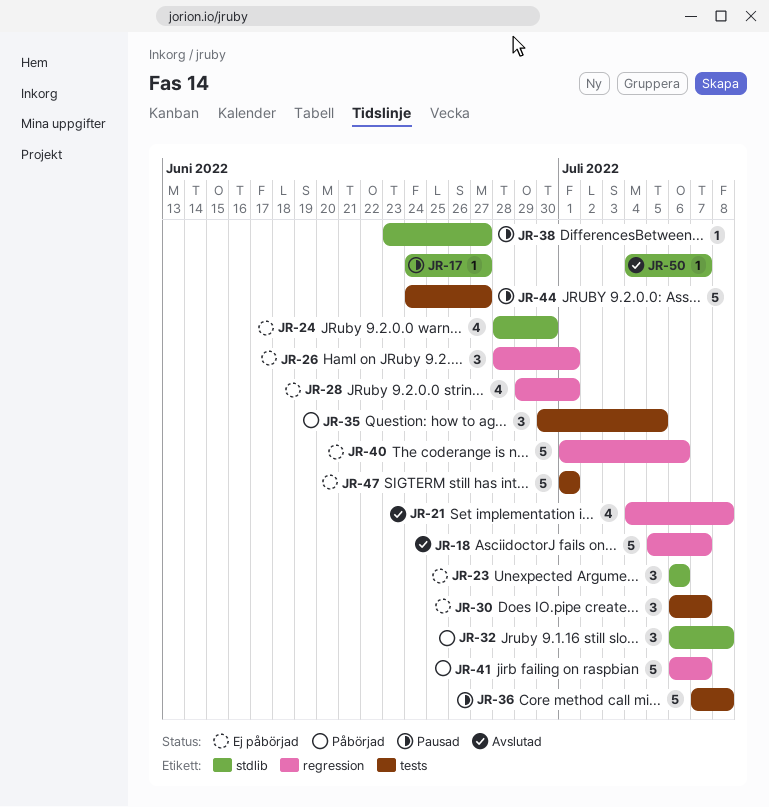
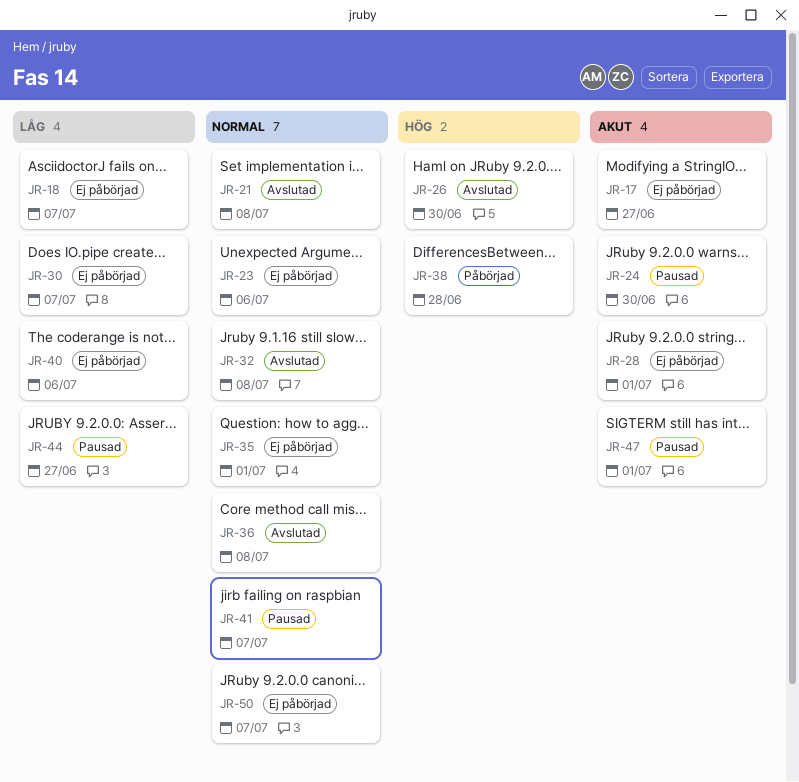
JR-17, status: Pausad -> Ej påbörjad
JR-18, status: Avslutad -> Ej påbörjad
JR-24, status: Ej påbörjad -> Pausad
JR-26, status: Ej påbörjad -> Avslutad
JR-26, due: Jul 1 -> Jun 30
JR-32, status: Påbörjad -> Avslutad
JR-35, status: Påbörjad -> Ej påbörjad
JR-35, due: Jul 5 -> Jul 1
JR-36, status: Pausad -> Avslutad
JR-38, status: Pausad -> Påbörjad
JR-38, due: Jun 27 -> Jun 28
JR-41, status: Påbörjad -> Pausad
JR-47, status: Ej påbörjad -> Pausad
JR-50, status: Avslutad -> Ej påbörjad

